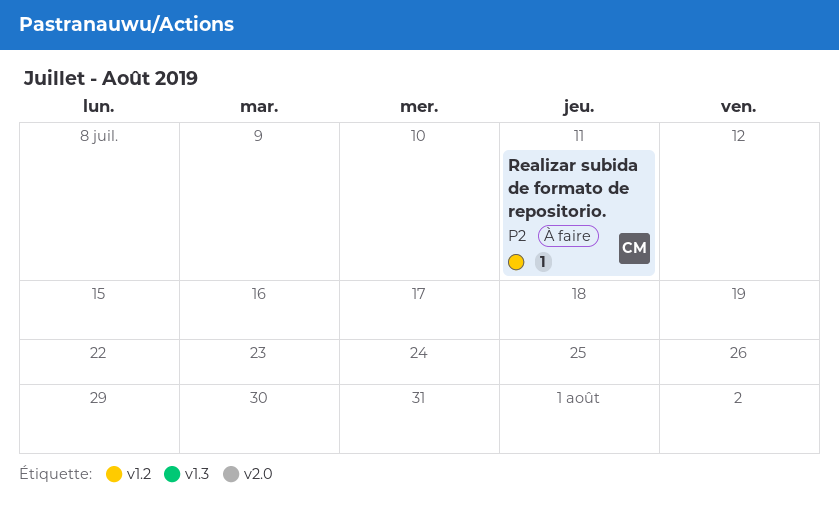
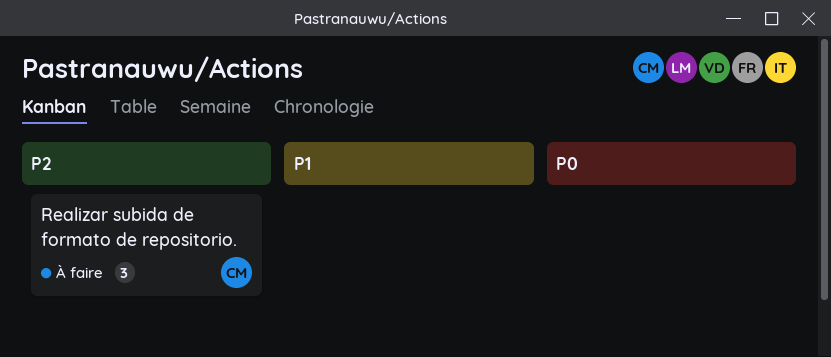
Realizar subida de formato de repositorio., estimate: 1 -> 3

